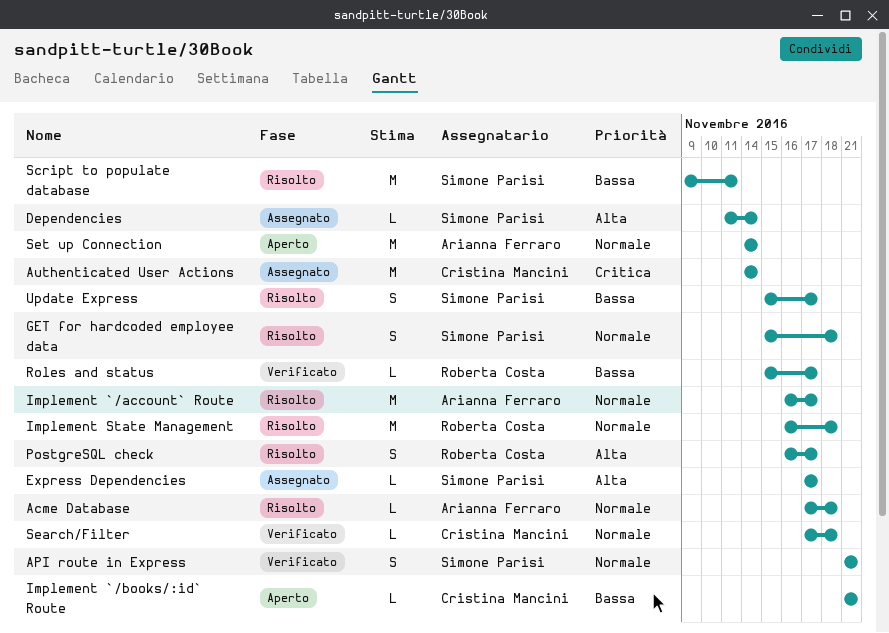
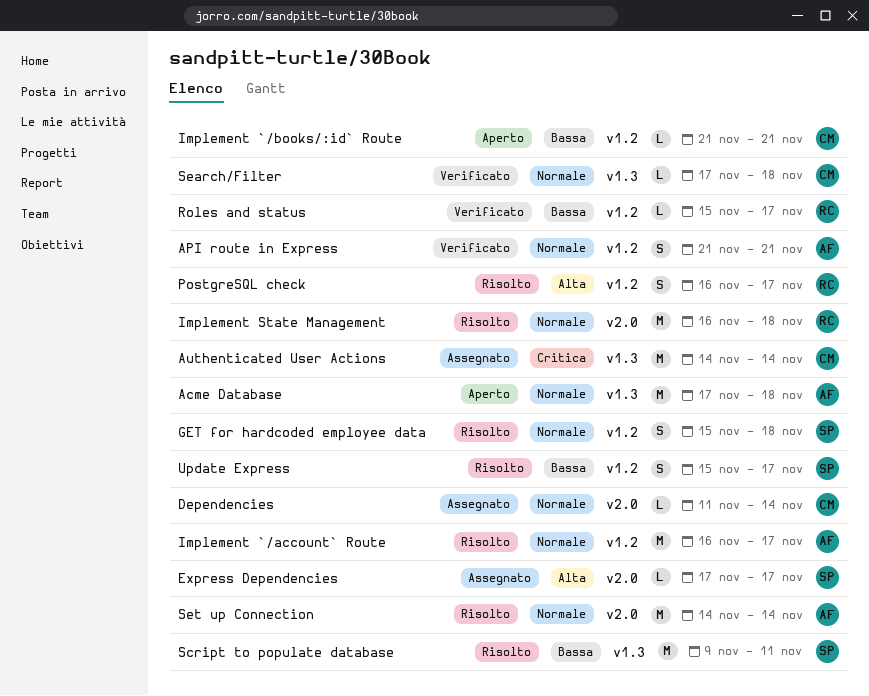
Acme Database, status: Risolto -> Aperto
Acme Database, estimate: L -> M
API route in Express, owner: Simone Parisi -> Arianna Ferraro
Dependencies, owner: Simone Parisi -> Cristina Mancini
Dependencies, priority: Alta -> Normale
Set up Connection, status: Aperto -> Risolto

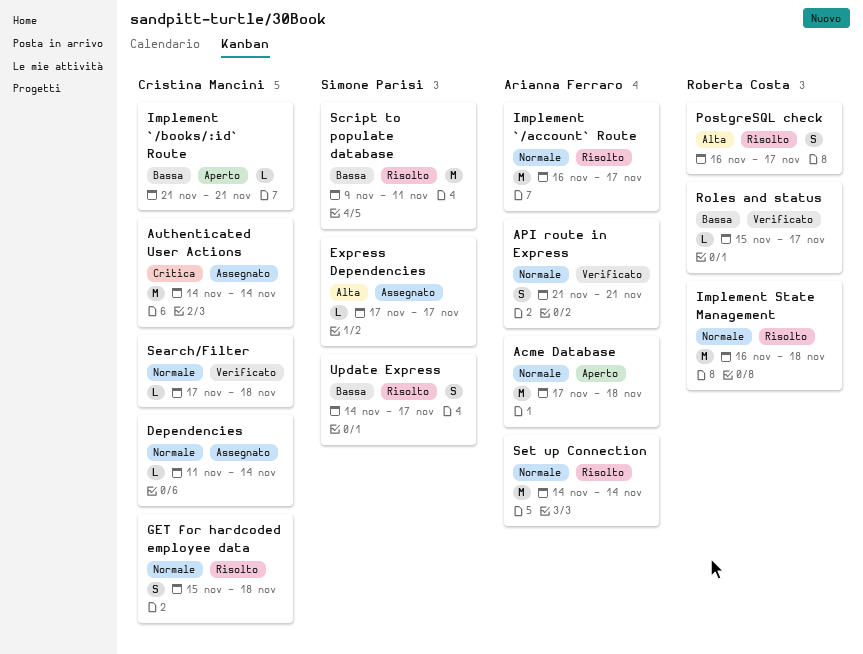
GET for hardcoded employee data, owner: Simone Parisi -> Cristina Mancini
Update Express, start: Nov 15 -> Nov 14

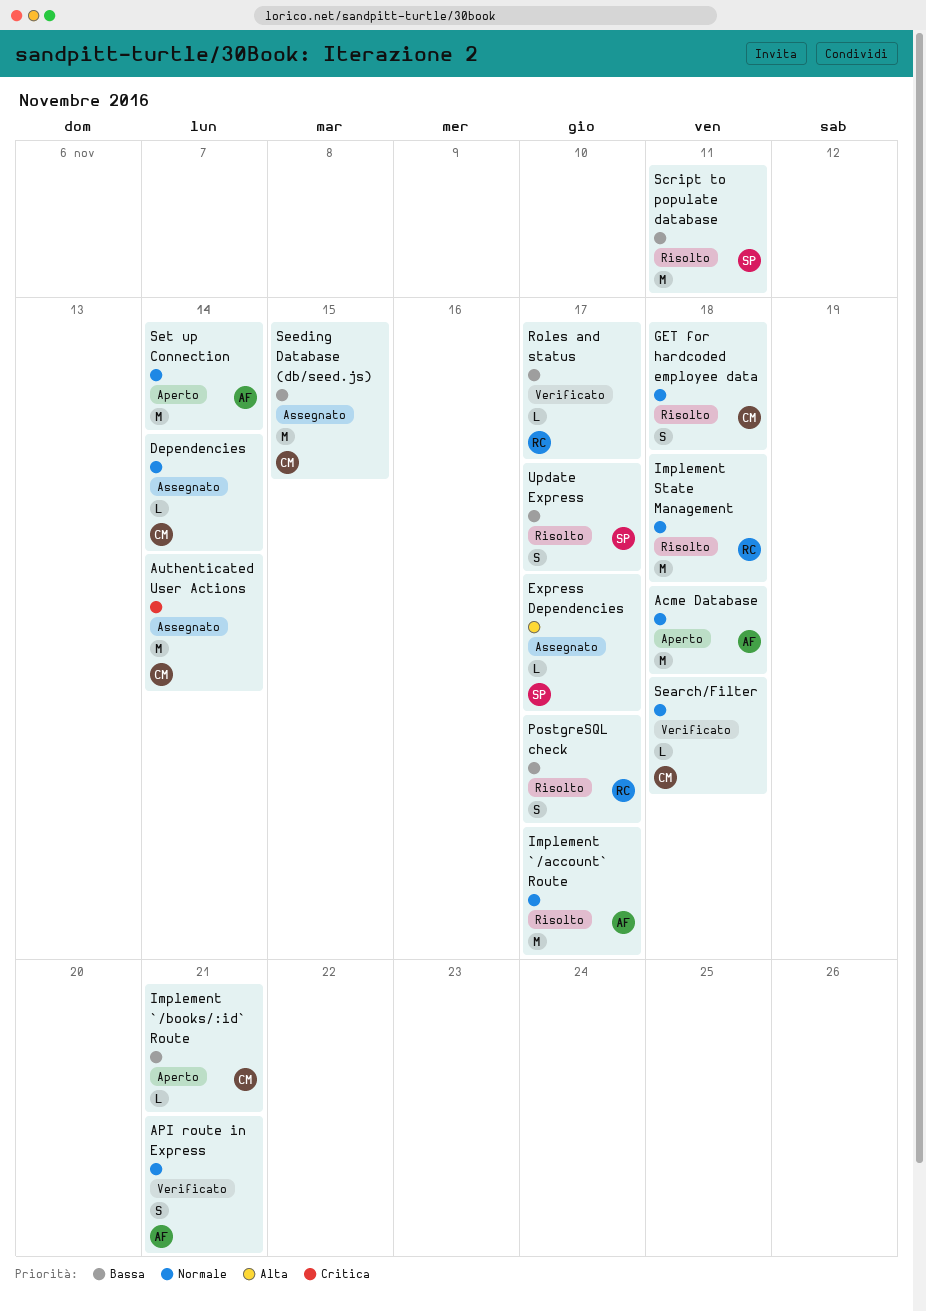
PostgreSQL check, priority: Alta -> Bassa
Seeding Database (db/seed.js): none -> present
Set up Connection, status: Risolto -> Aperto

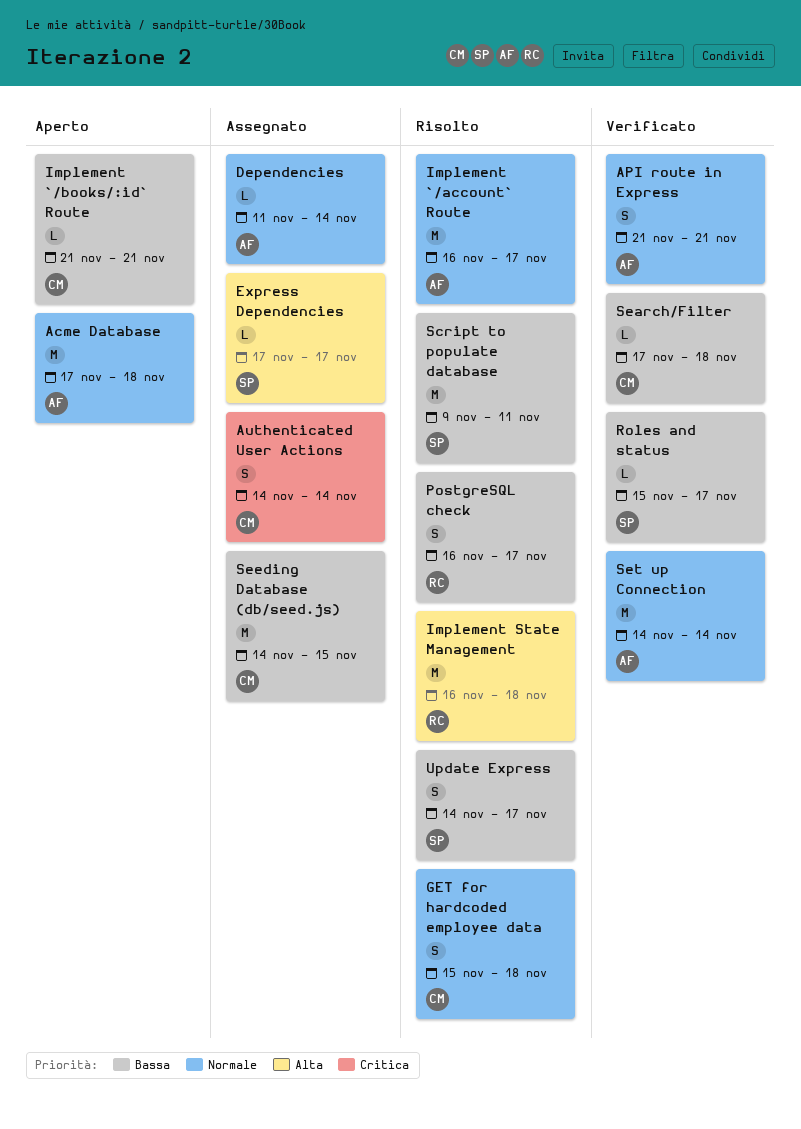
Authenticated User Actions, estimate: M -> S
Dependencies, owner: CM -> AF
Implement State Management, priority: Normale -> Alta
Roles and status, owner: RC -> SP
Search/Filter, priority: Normale -> Bassa
Set up Connection, status: Aperto -> Verificato

